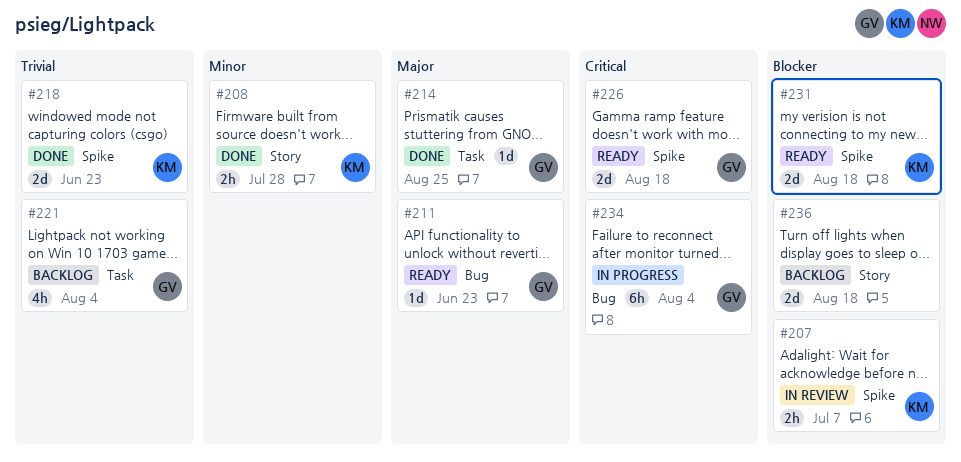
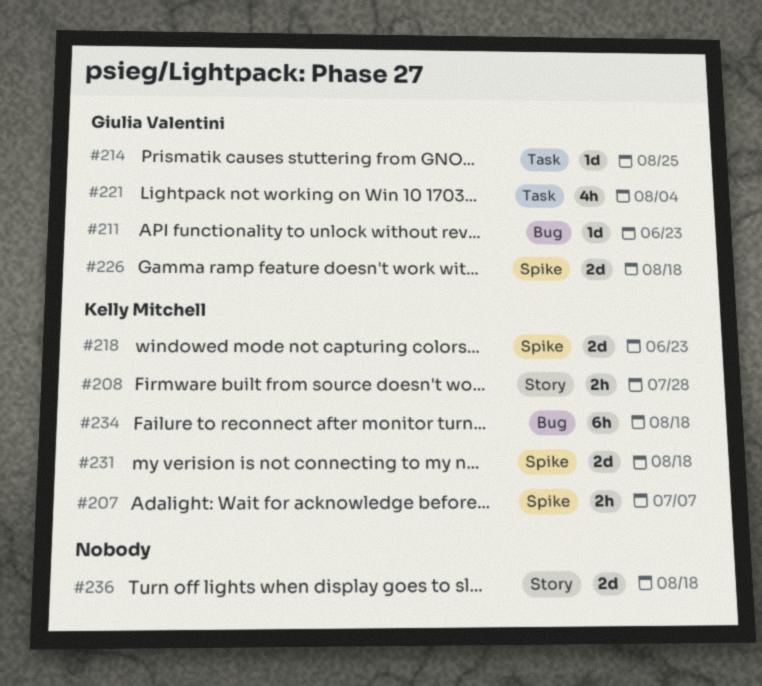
#234, owner: Giulia Valentini -> Kelly Mitchell
#234, due: Aug 4 -> Aug 18

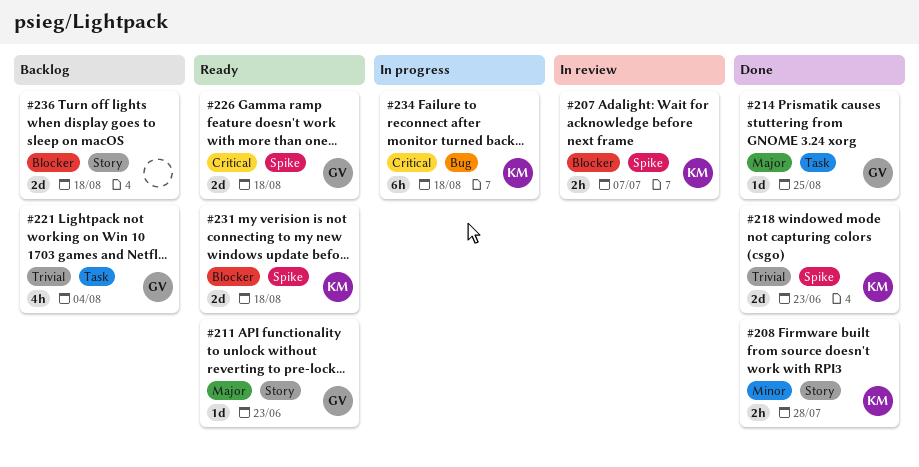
#211, label: Bug -> Story

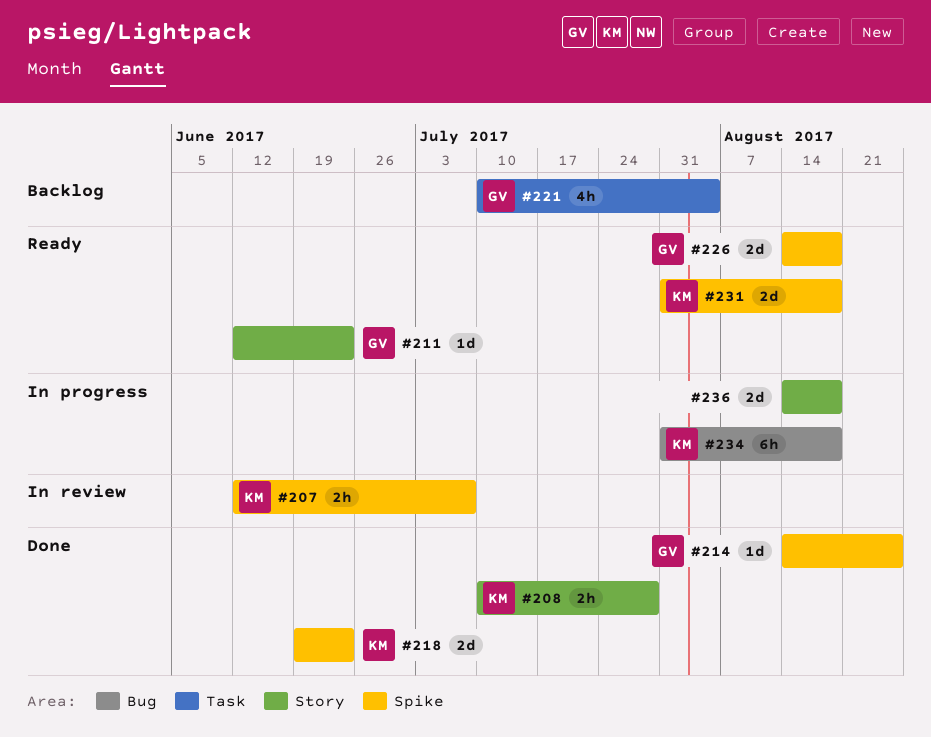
#214, label: Task -> Spike
#236, status: Backlog -> In progress

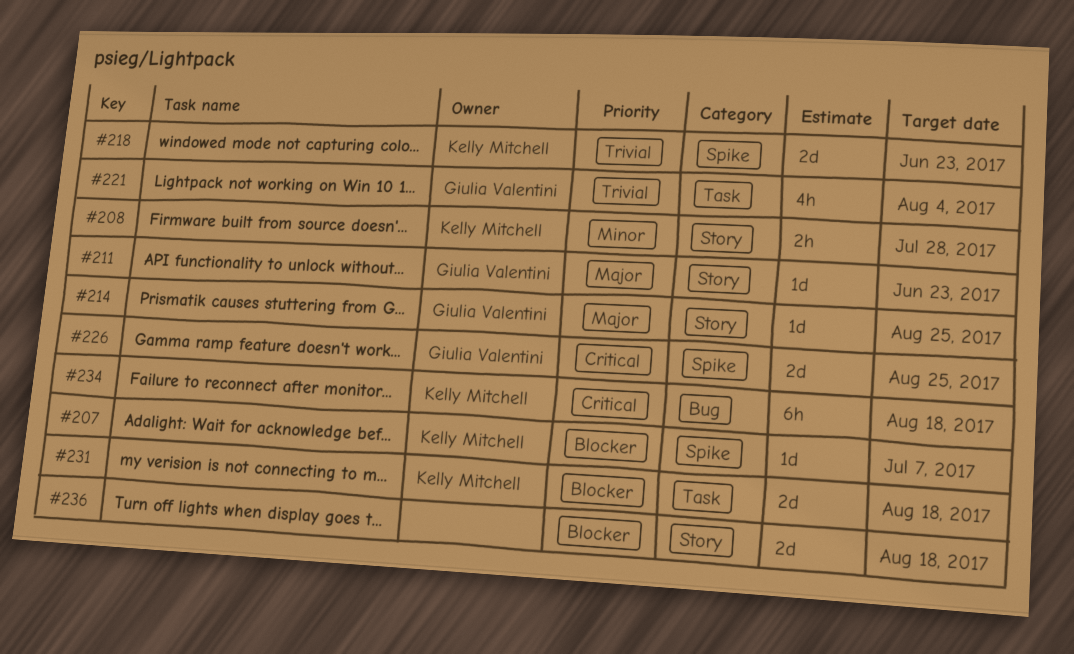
#207, estimate: 2h -> 1d
#214, label: Spike -> Story
#226, due: Aug 18 -> Aug 25
#231, label: Spike -> Task

